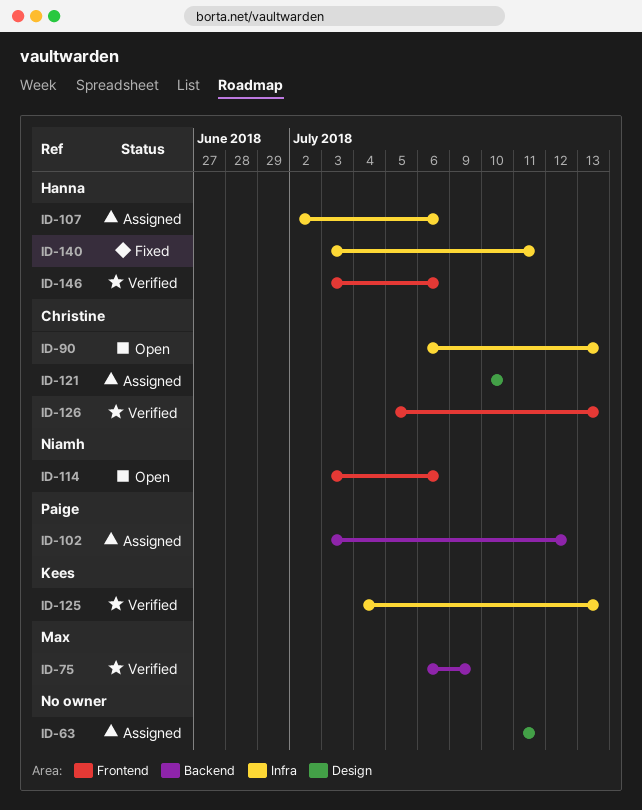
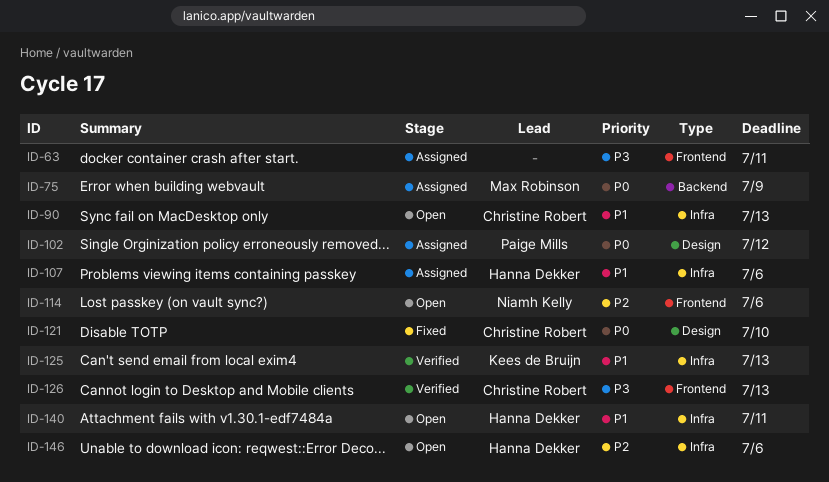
ID-63, label: Design -> Frontend
ID-75, status: Verified -> Assigned
ID-102, label: Backend -> Design
ID-121, status: Assigned -> Fixed
ID-140, status: Fixed -> Open
ID-146, status: Verified -> Open
ID-146, label: Frontend -> Infra

